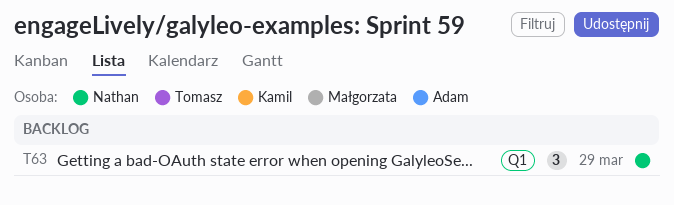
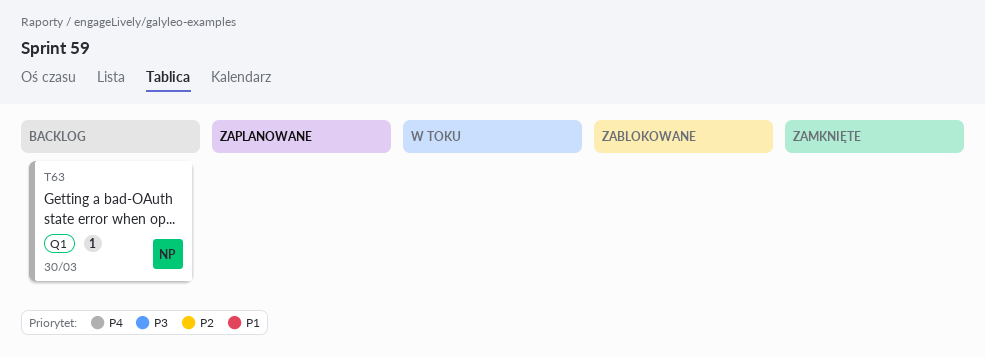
T63, estimate: 3 -> 1
T63, due: Mar 29 -> Mar 30

